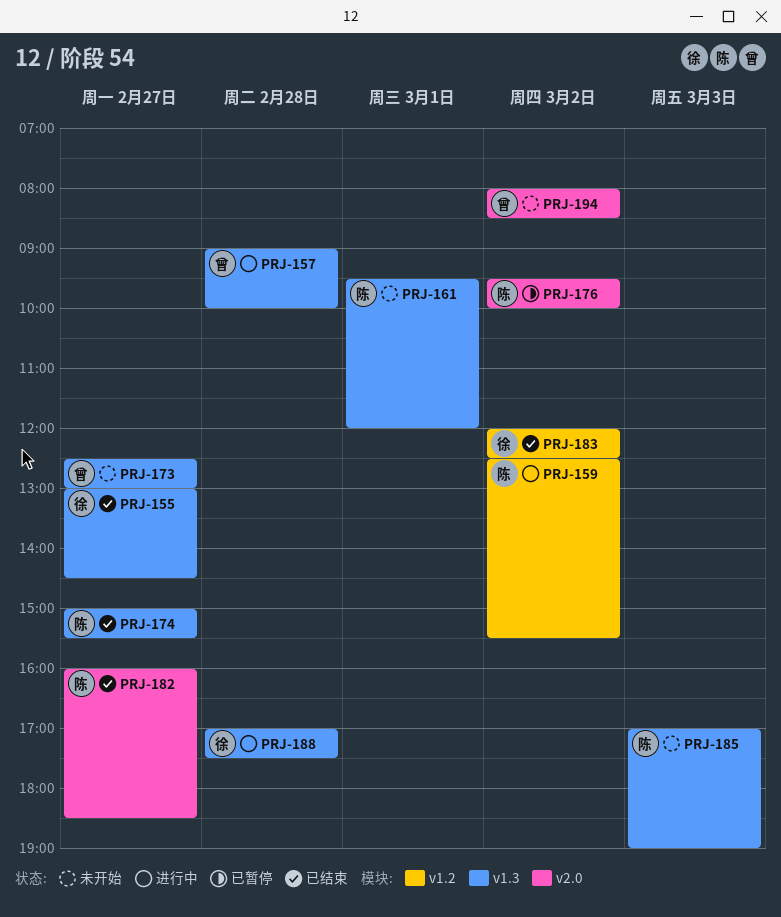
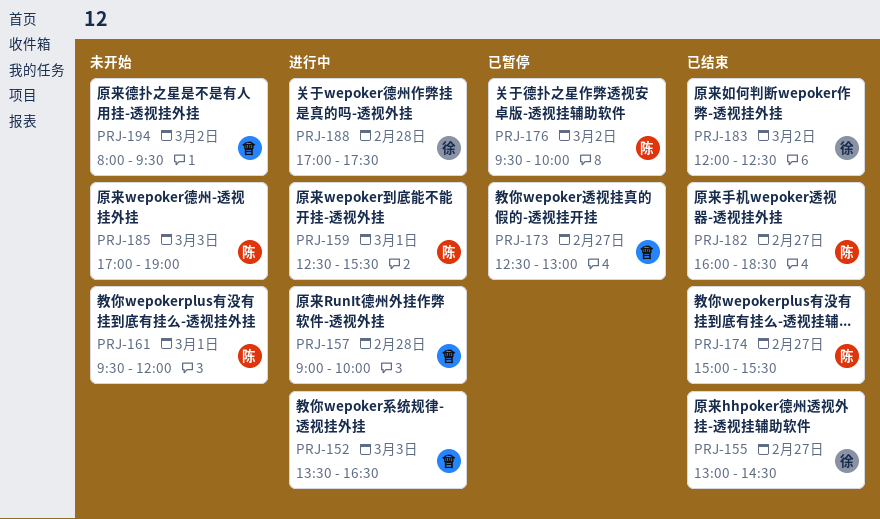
PRJ-152: none -> present
PRJ-159, day: Mar 2 -> Mar 1
PRJ-173, status: 未开始 -> 已暂停
PRJ-194, ends: 08:30 -> 09:30

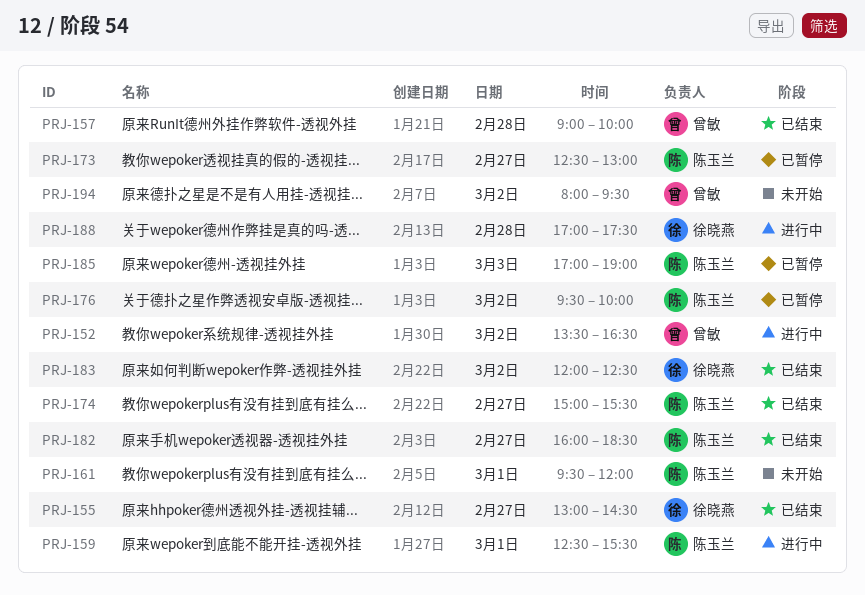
PRJ-152, day: Mar 3 -> Mar 2
PRJ-157, status: 进行中 -> 已结束
PRJ-173, owner: 曾敏 -> 陈玉兰
PRJ-185, status: 未开始 -> 已暂停

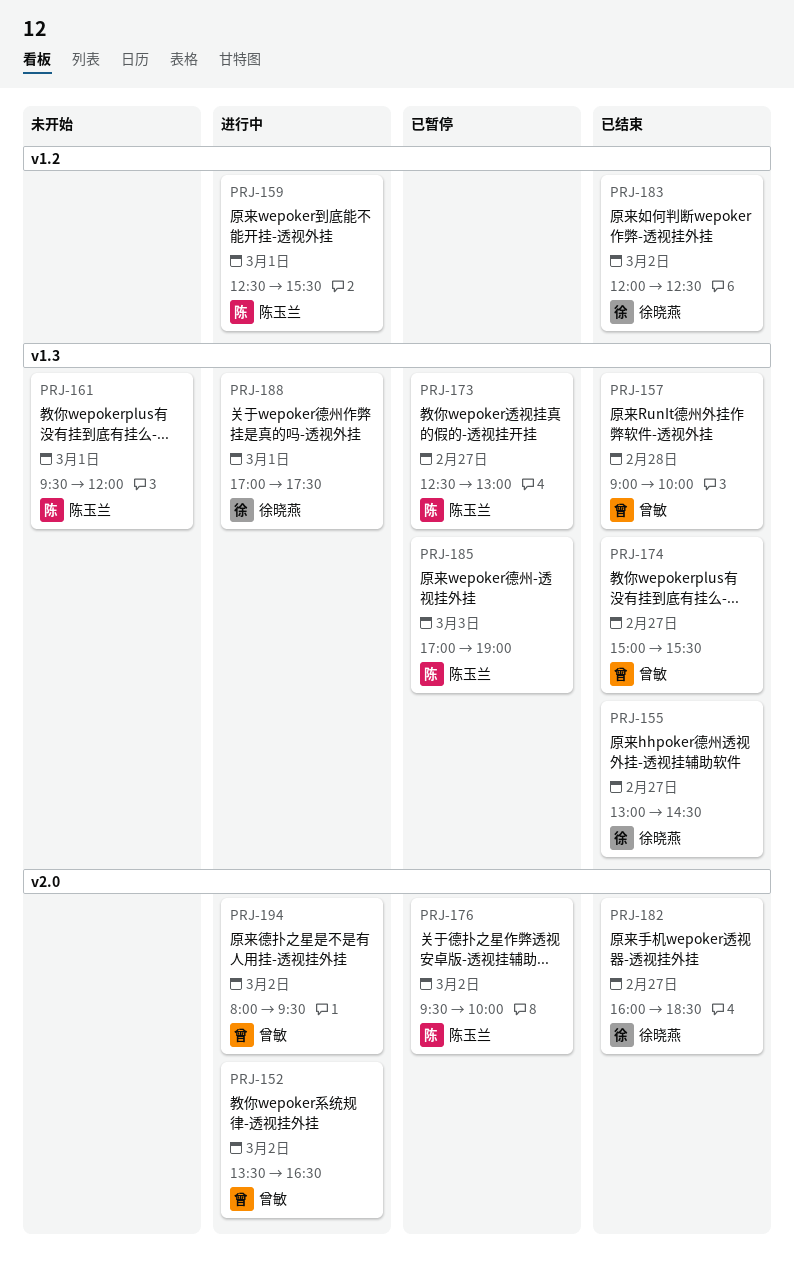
PRJ-174, owner: 陈玉兰 -> 曾敏
PRJ-182, owner: 陈玉兰 -> 徐晓燕
PRJ-188, day: Feb 28 -> Mar 1
PRJ-194, status: 未开始 -> 进行中

